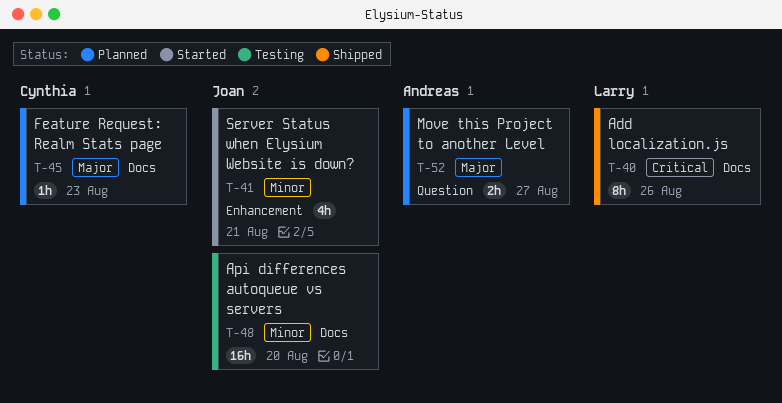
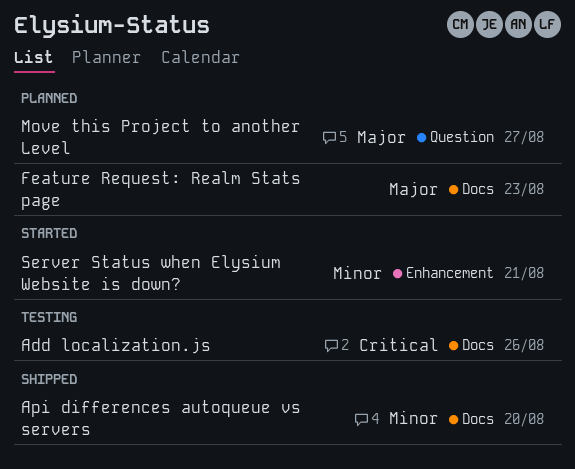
Add localization.js, status: Shipped -> Testing
Api differences autoqueue vs servers, status: Testing -> Shipped

